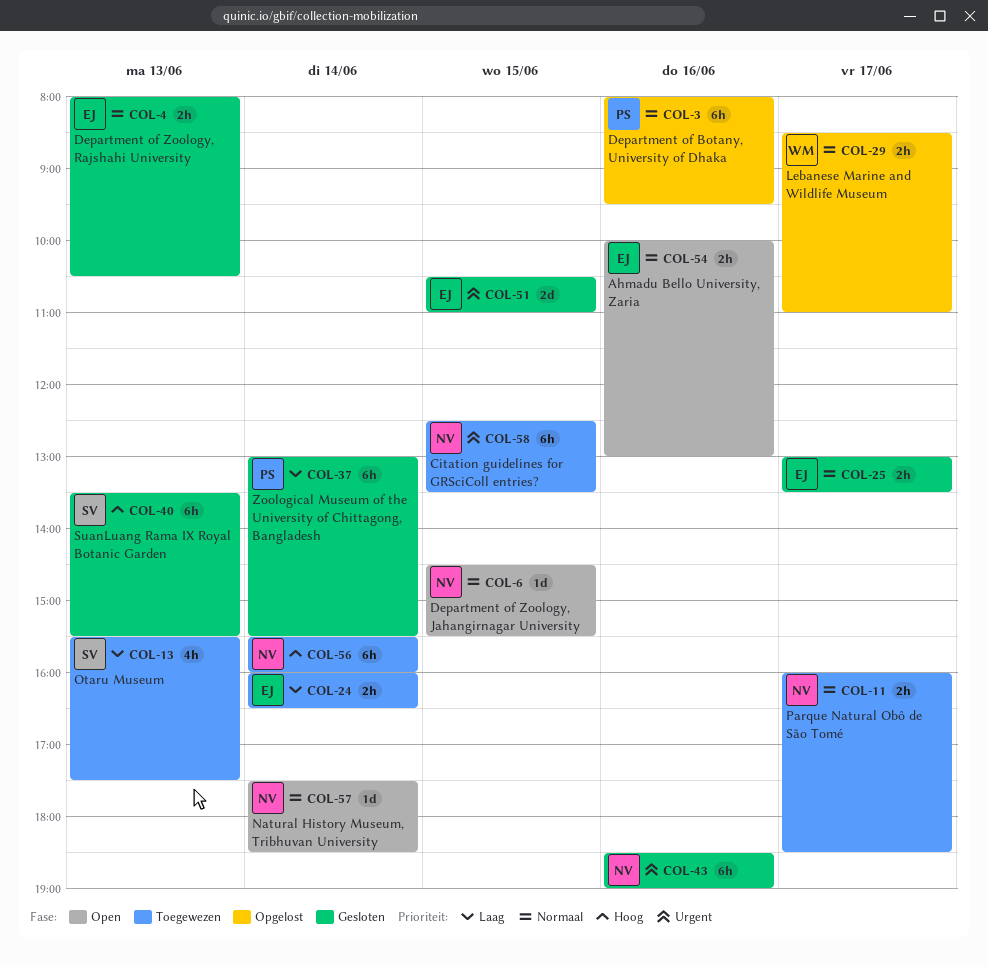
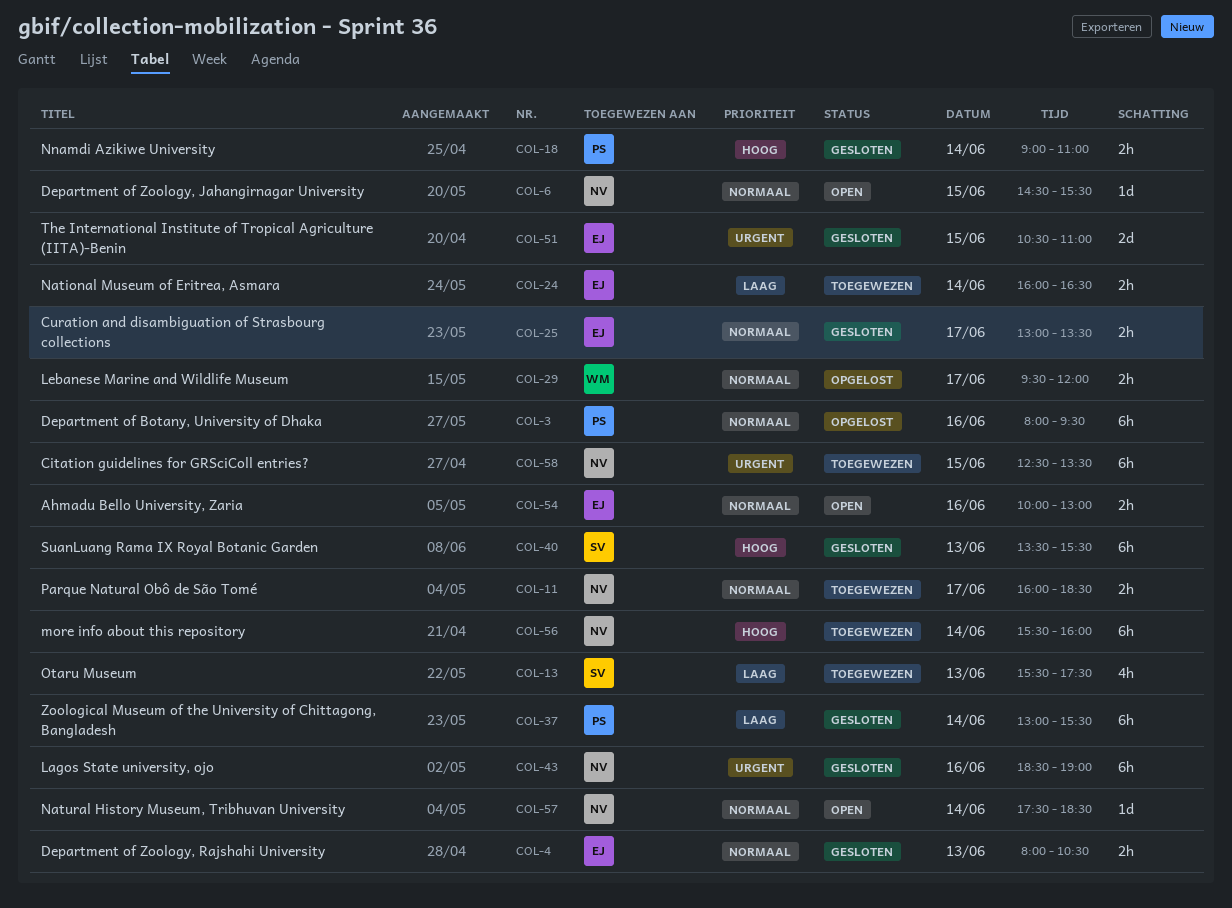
COL-18: none -> present
COL-29, begins: 08:30 -> 09:30
COL-29, ends: 11:00 -> 12:00

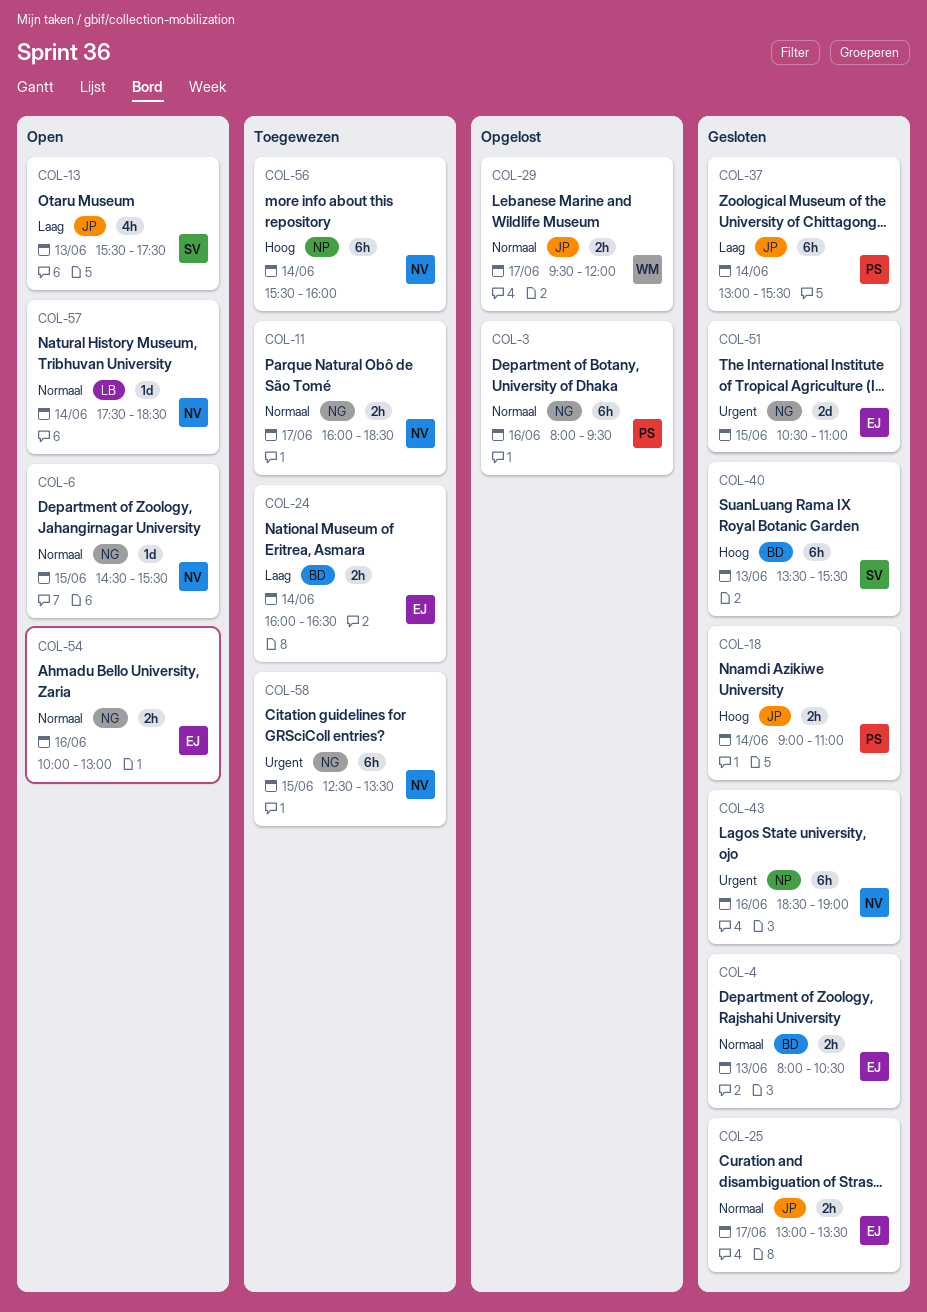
COL-13, status: Toegewezen -> Open

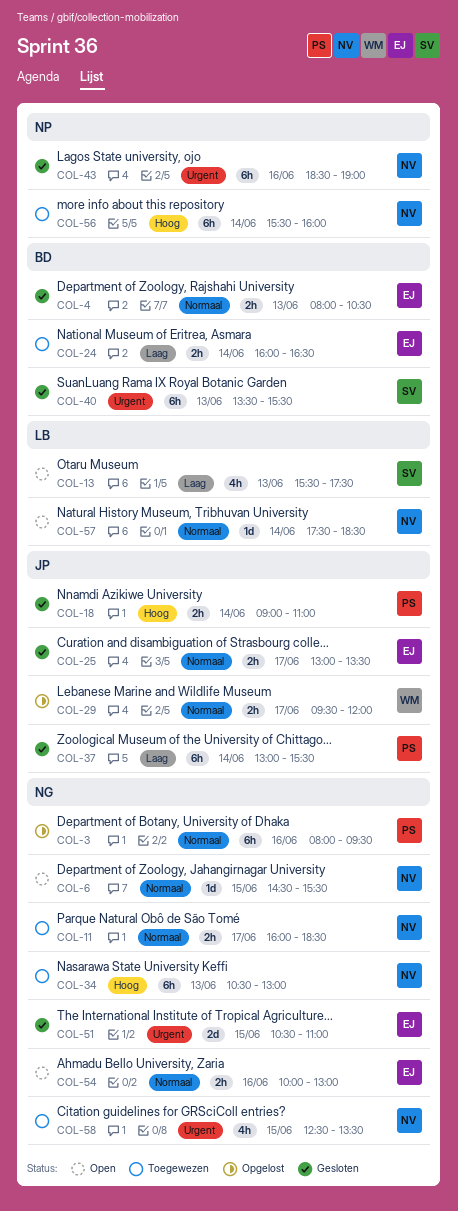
COL-13, label: JP -> LB
COL-34: none -> present
COL-40, priority: Hoog -> Urgent
COL-58, estimate: 6h -> 4h

